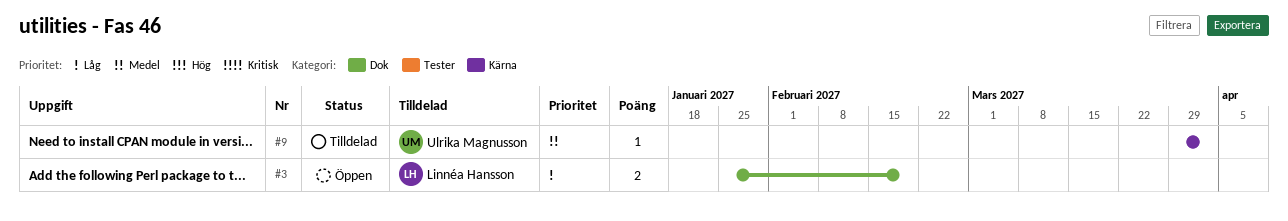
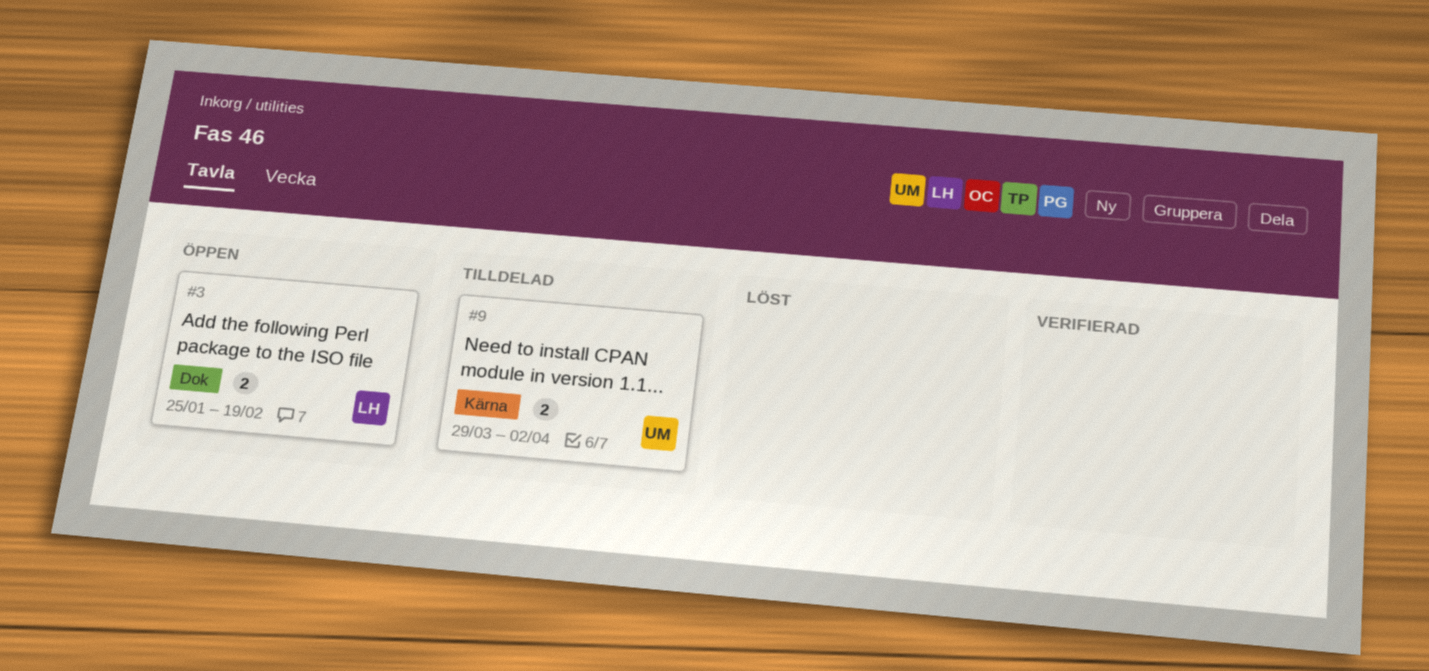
#9, estimate: 1 -> 2

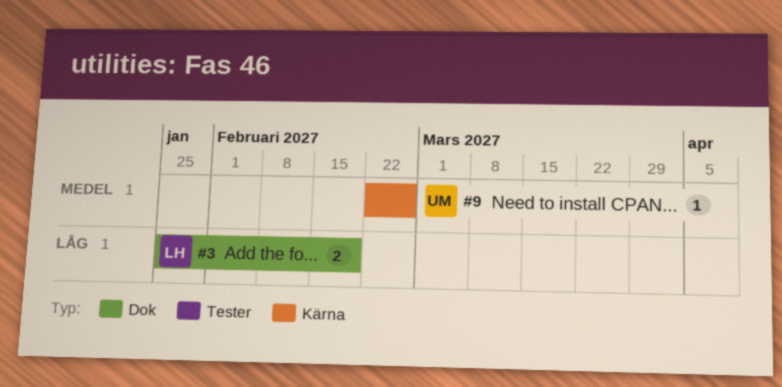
#9, estimate: 2 -> 1
#9, start: Mar 29 -> Feb 22
#9, due: Apr 2 -> Feb 26

